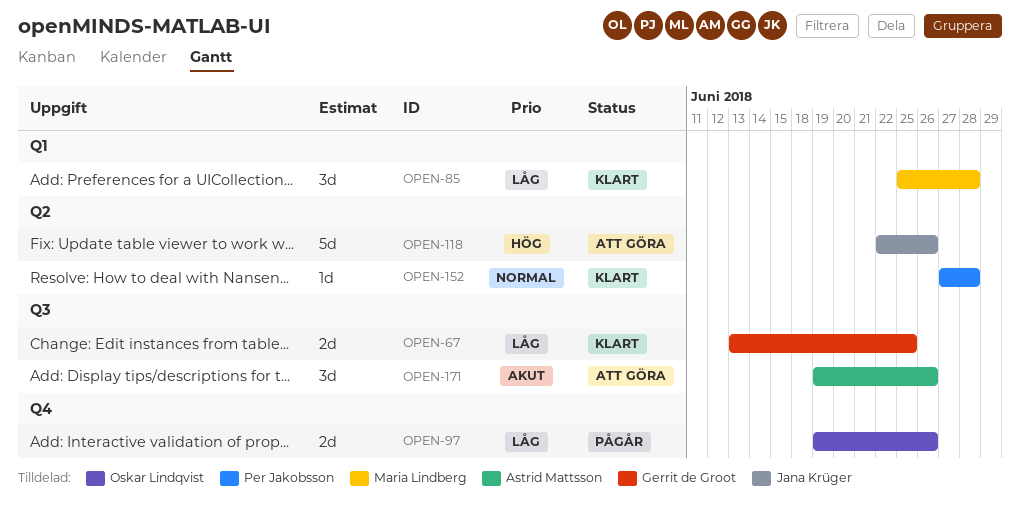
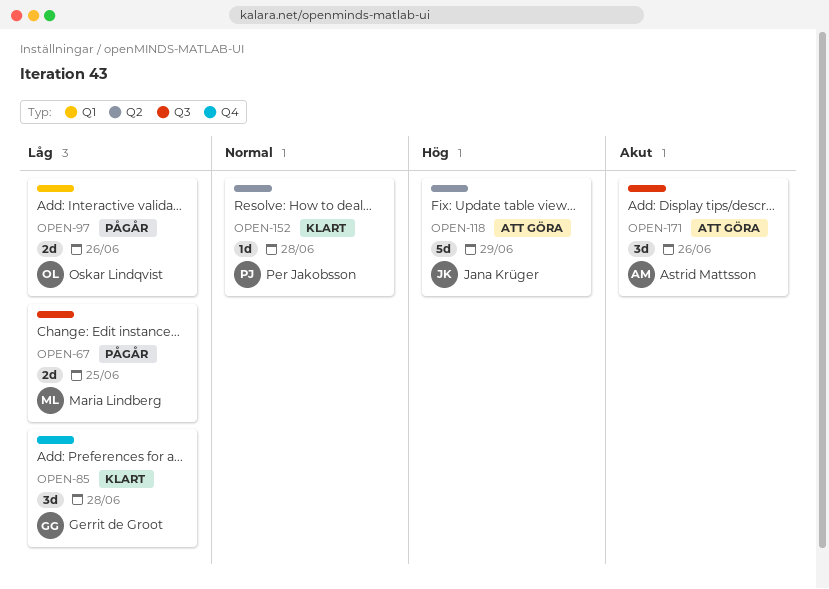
OPEN-67, status: Klart -> Pågår
OPEN-67, owner: Gerrit de Groot -> Maria Lindberg
OPEN-85, owner: Maria Lindberg -> Gerrit de Groot
OPEN-85, label: Q1 -> Q4
OPEN-97, label: Q4 -> Q1
OPEN-118, due: Jun 26 -> Jun 29

